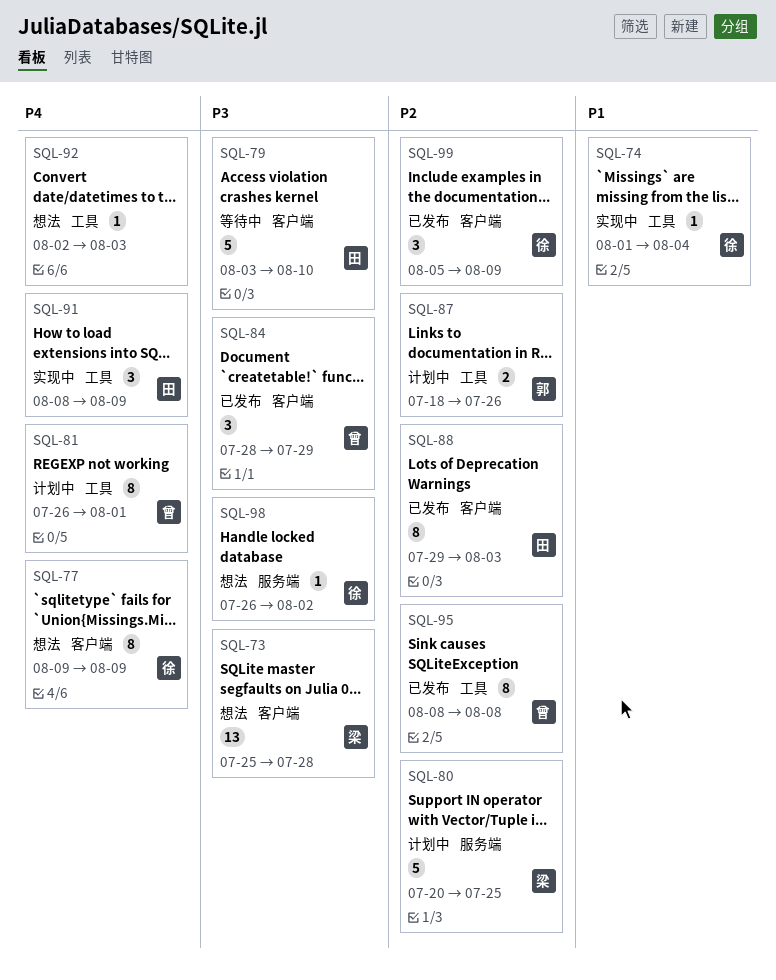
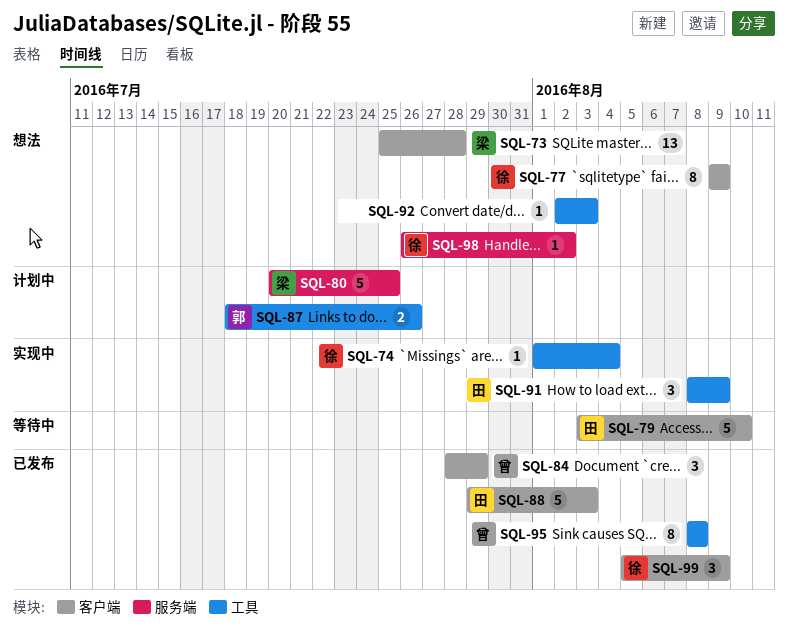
SQL-81: present -> none
SQL-88, estimate: 8 -> 5

